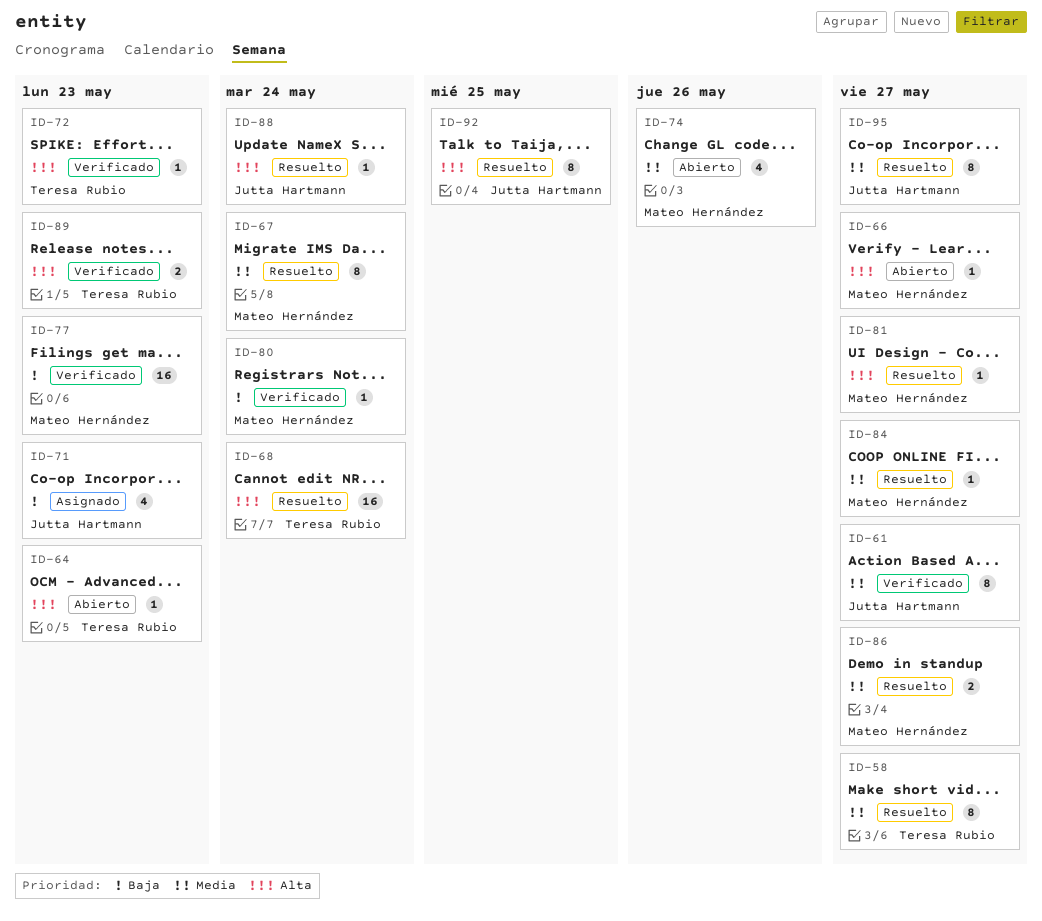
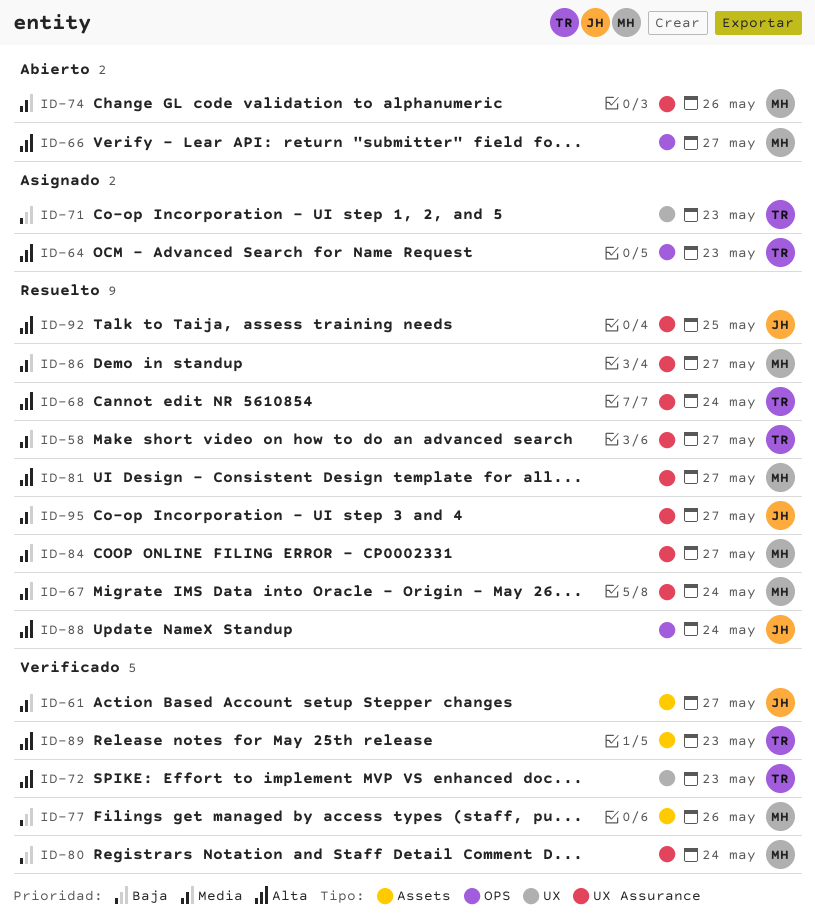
ID-64, status: Abierto -> Asignado
ID-71, owner: Jutta Hartmann -> Teresa Rubio
ID-77, due: May 23 -> May 26

